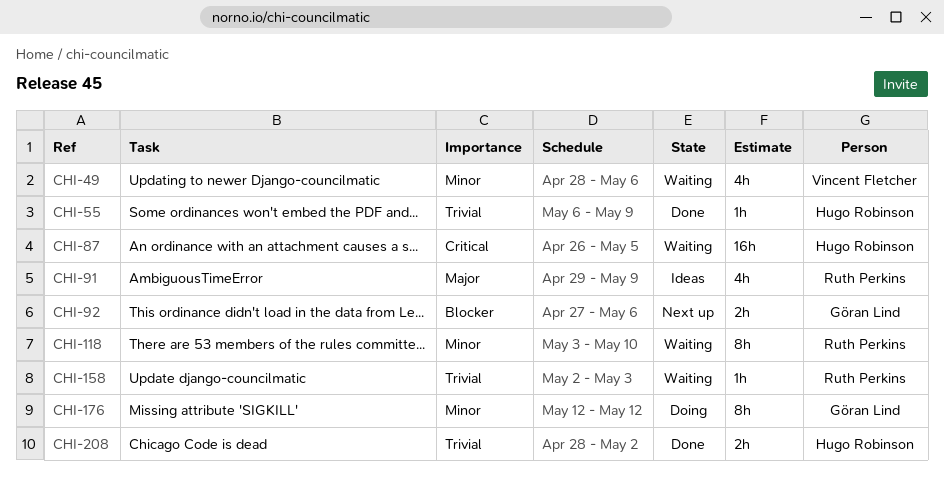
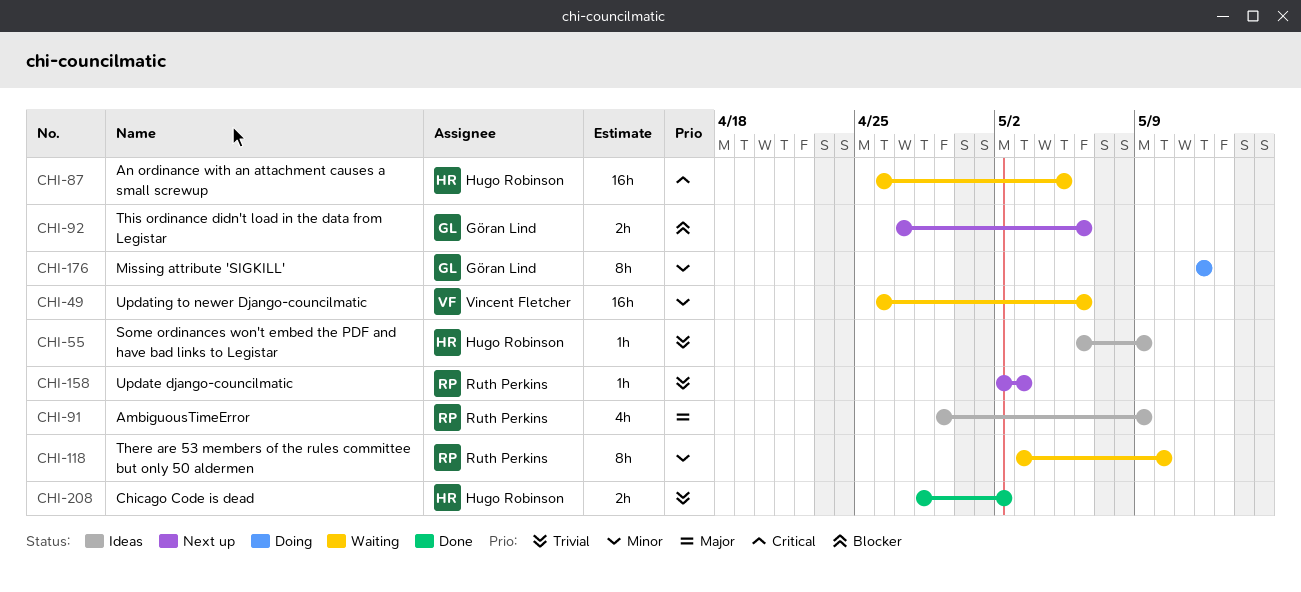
CHI-49, estimate: 4h -> 16h
CHI-49, start: Apr 28 -> Apr 26
CHI-55, status: Done -> Ideas
CHI-158, status: Waiting -> Next up

